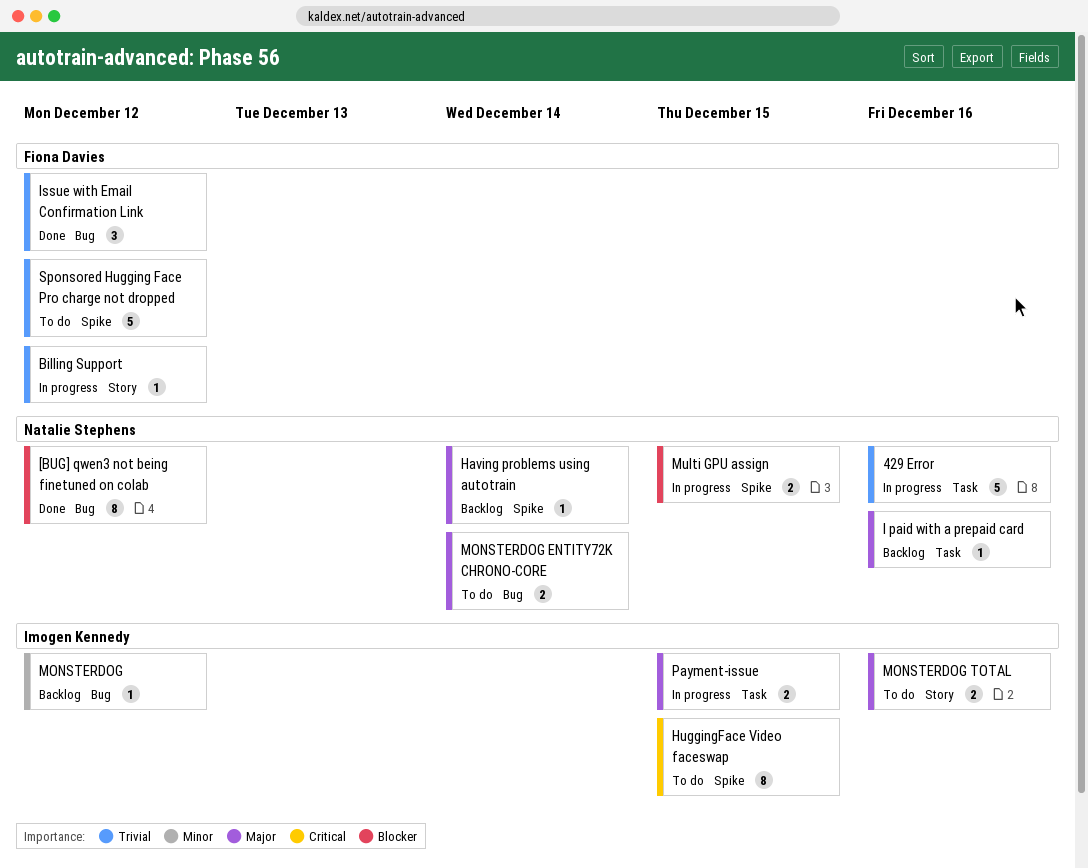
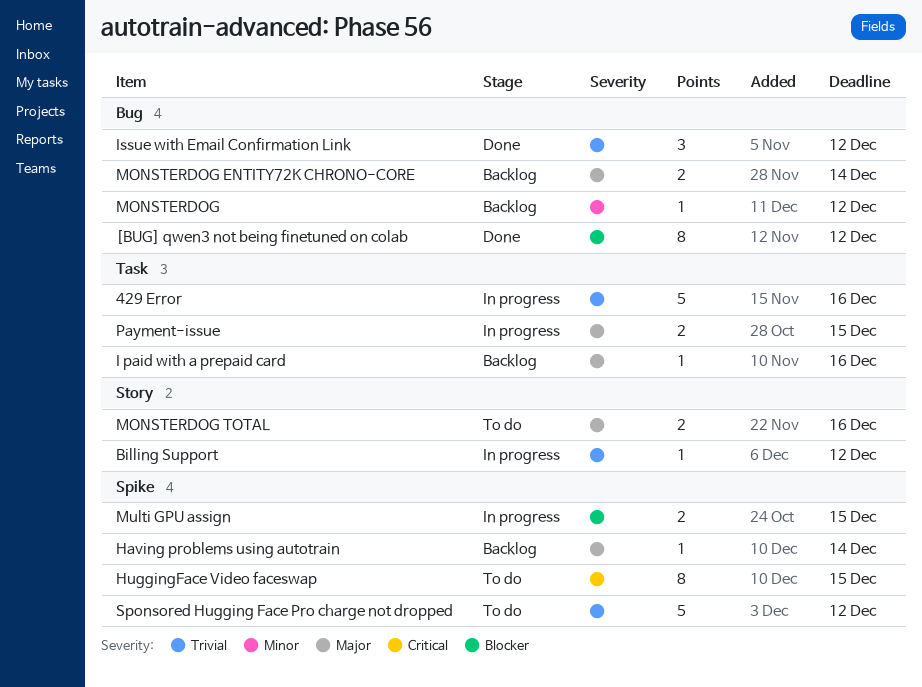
MONSTERDOG ENTITY72K CHRONO-CORE, status: To do -> Backlog

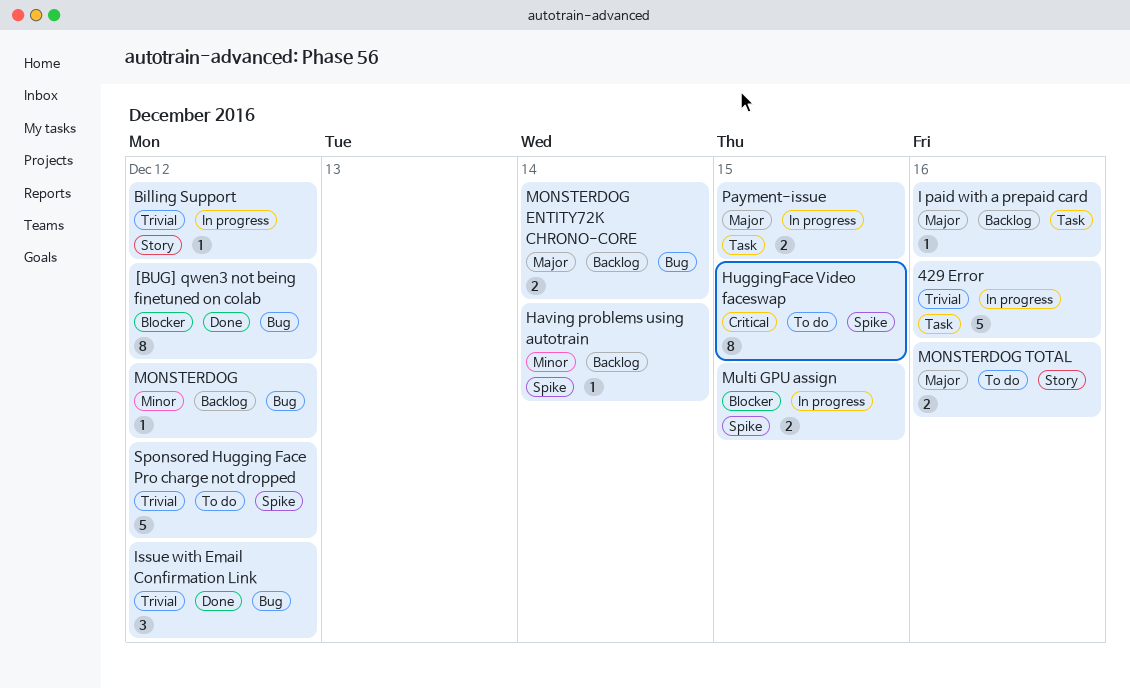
Having problems using autotrain, priority: Major -> Minor

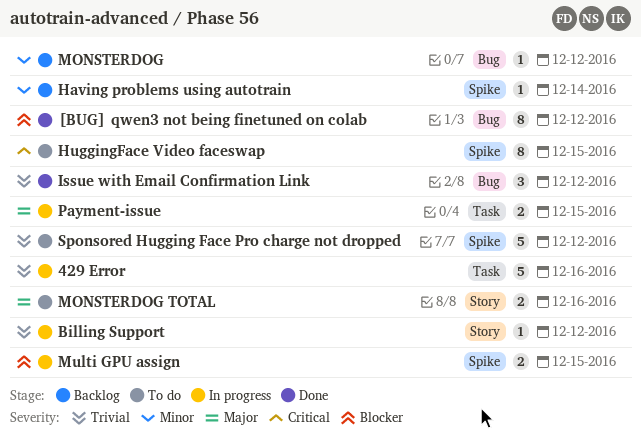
I paid with a prepaid card: present -> none
MONSTERDOG ENTITY72K CHRONO-CORE: present -> none

